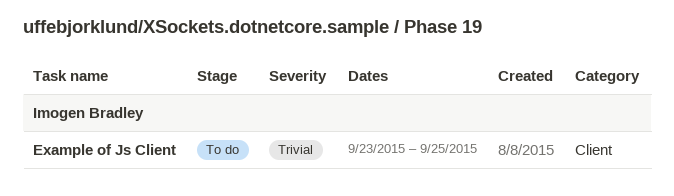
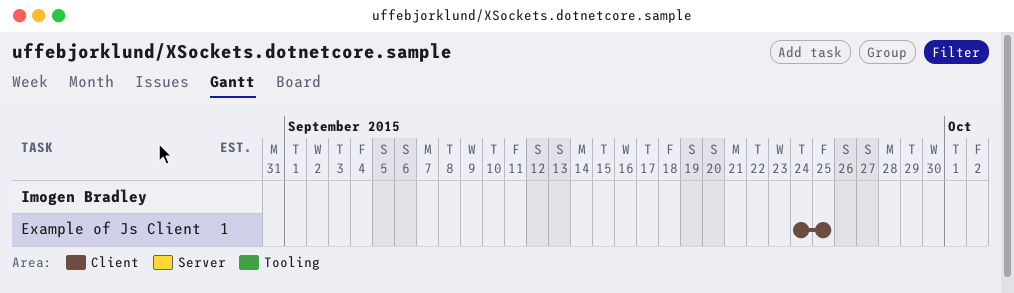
Example of Js Client, start: Sep 23 -> Sep 24

